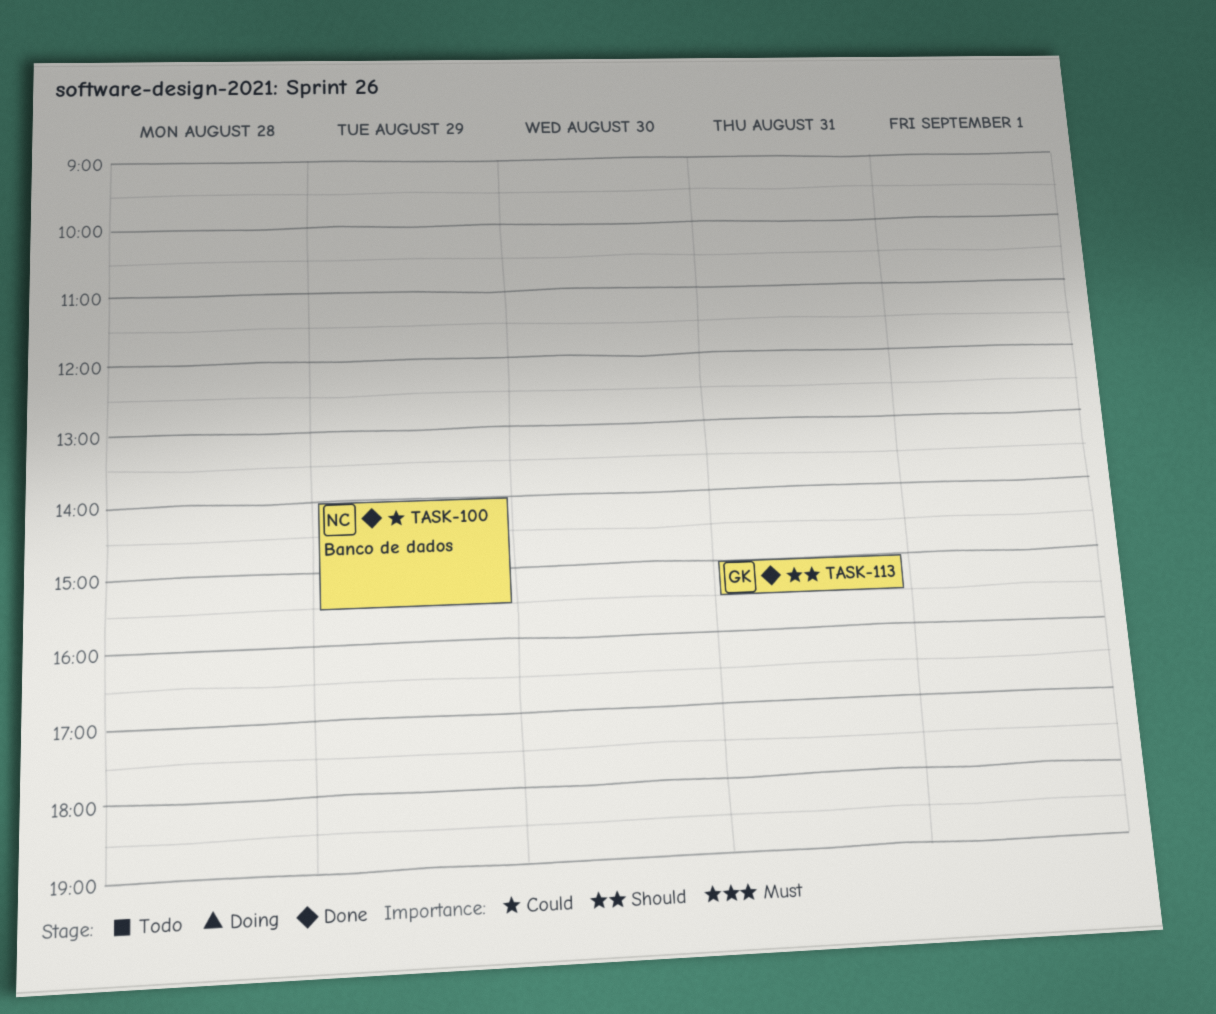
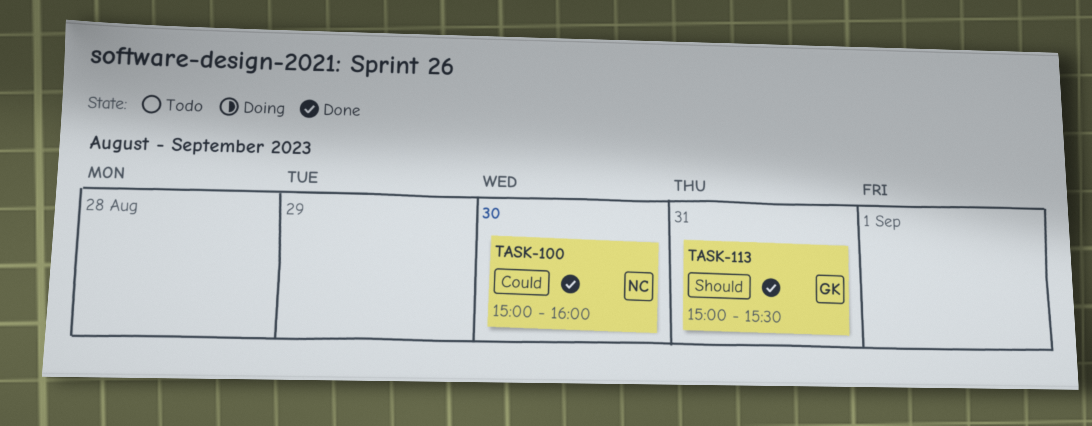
TASK-100, day: Aug 29 -> Aug 30
TASK-100, begins: 14:00 -> 15:00
TASK-100, ends: 15:30 -> 16:00

